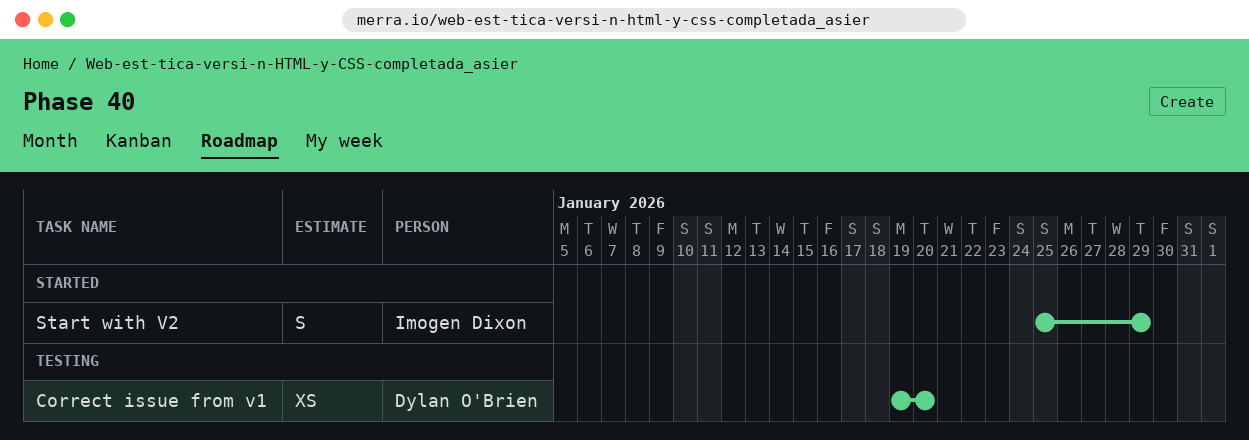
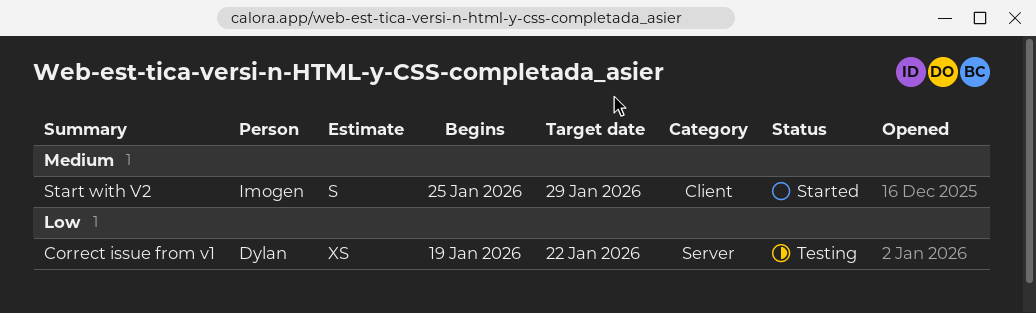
Correct issue from v1, due: Jan 20 -> Jan 22

